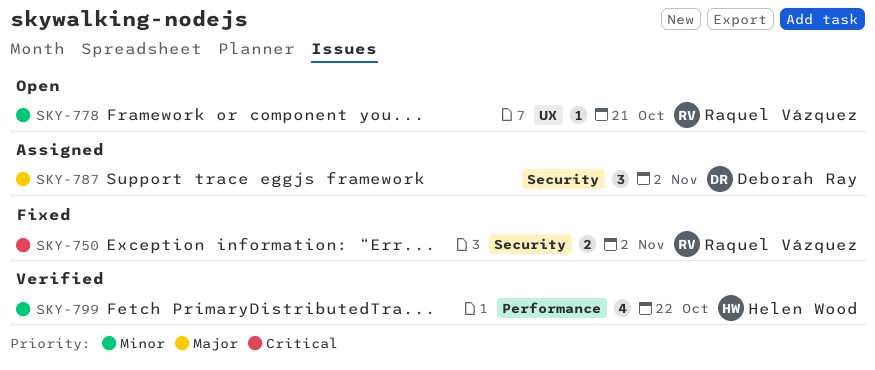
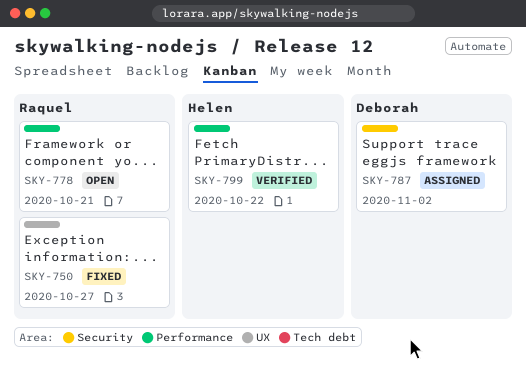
SKY-750, label: Security -> UX
SKY-750, due: Nov 2 -> Oct 27
SKY-778, label: UX -> Performance

